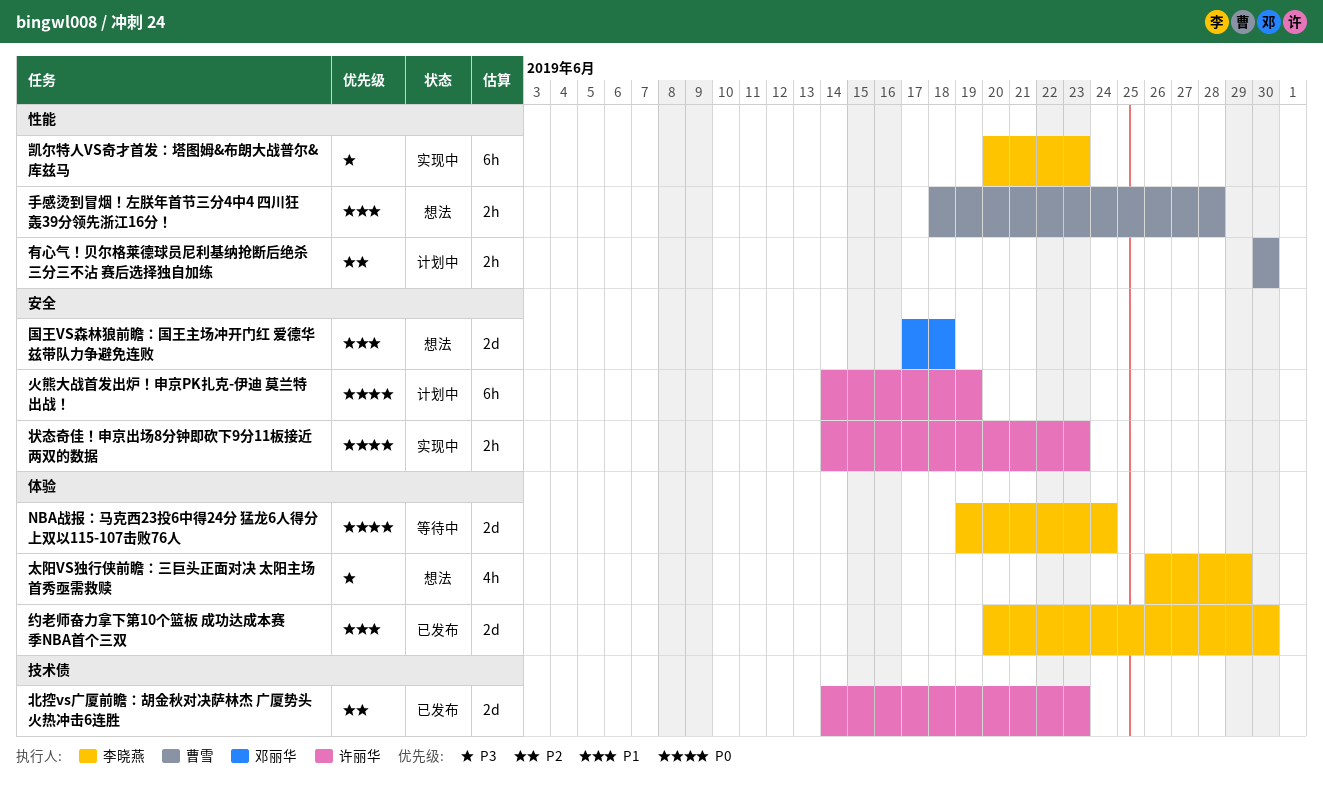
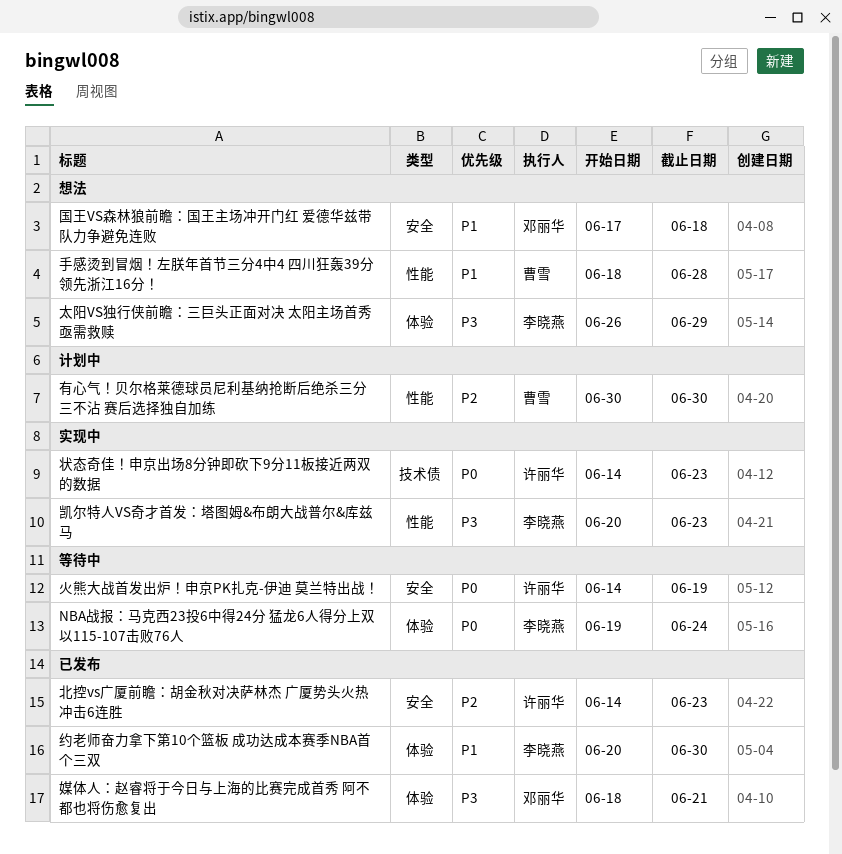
北控vs广厦前瞻：胡金秋对决萨林杰 广厦势头火热冲击6连胜, label: 技术债 -> 安全
媒体人：赵睿将于今日与上海的比赛完成首秀 阿不都也将伤愈复出: none -> present
火熊大战首发出炉！申京PK扎克-伊迪 莫兰特出战！, status: 计划中 -> 等待中
状态奇佳！申京出场8分钟即砍下9分11板接近两双的数据, label: 安全 -> 技术债

